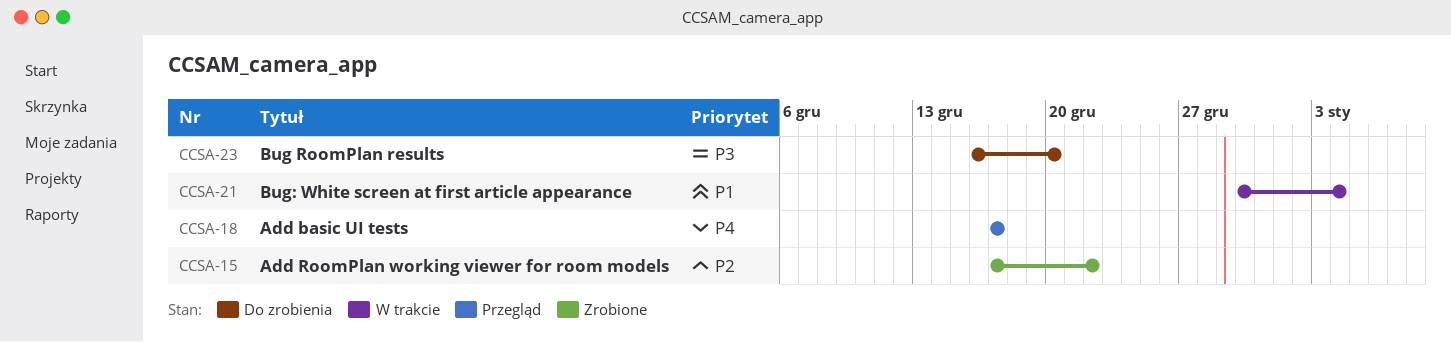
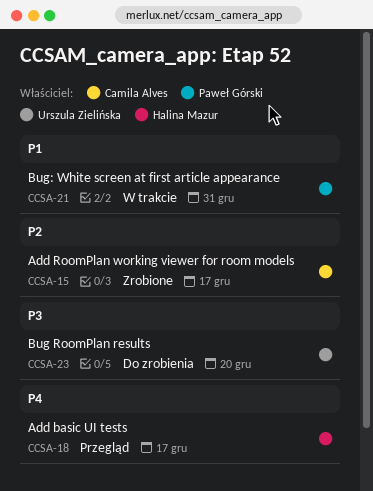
CCSA-15, due: Dec 22 -> Dec 17
CCSA-21, due: Jan 4 -> Dec 31

